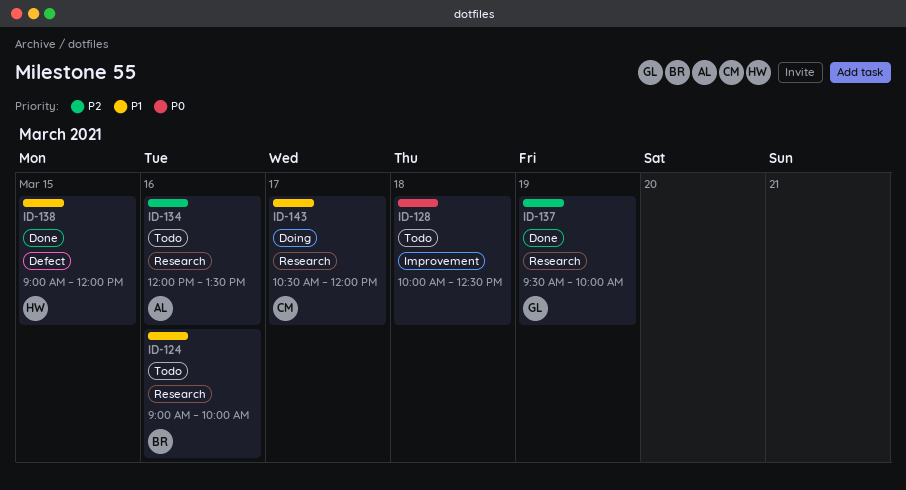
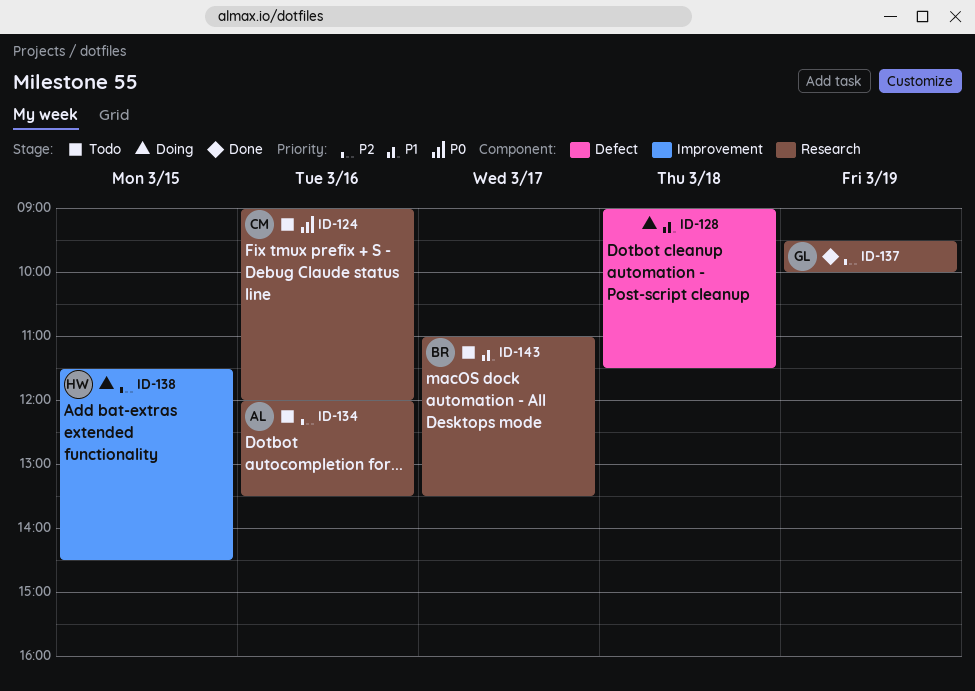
ID-124, owner: BR -> CM
ID-124, priority: P1 -> P0
ID-124, ends: 10:00 -> 12:00
ID-128, status: Todo -> Doing
ID-128, priority: P0 -> P1
ID-128, label: Improvement -> Defect
ID-128, begins: 10:00 -> 09:00
ID-128, ends: 12:30 -> 11:30
ID-138, status: Done -> Doing
ID-138, priority: P1 -> P2
ID-138, label: Defect -> Improvement
ID-138, begins: 09:00 -> 11:30
ID-138, ends: 12:00 -> 14:30
ID-143, status: Doing -> Todo
ID-143, owner: CM -> BR
ID-143, begins: 10:30 -> 11:00
ID-143, ends: 12:00 -> 13:30

